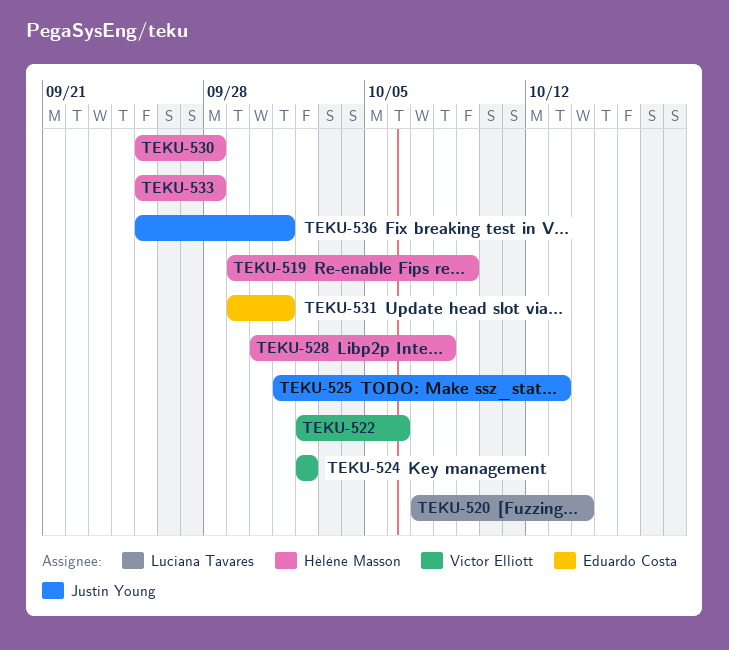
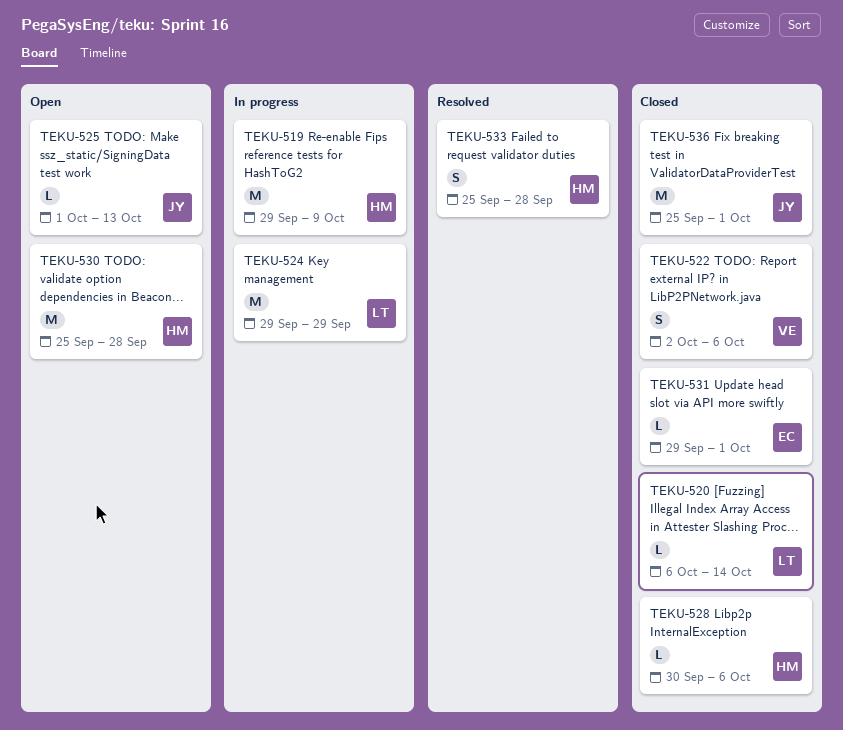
TEKU-520, start: Oct 7 -> Oct 6
TEKU-524, owner: Victor Elliott -> Luciana Tavares
TEKU-524, start: Oct 2 -> Sep 29
TEKU-524, due: Oct 2 -> Sep 29
TEKU-528, due: Oct 8 -> Oct 6

